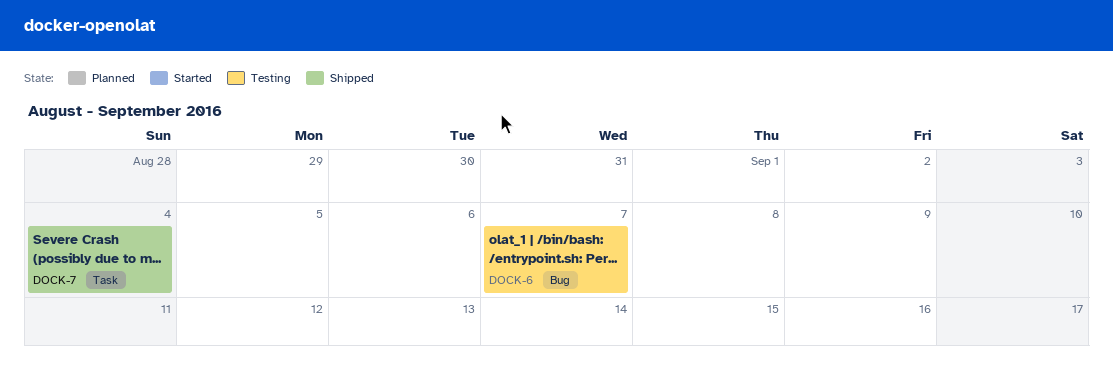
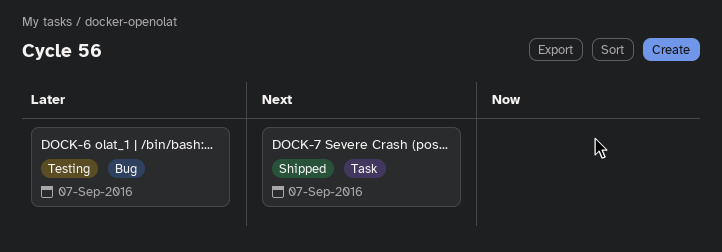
DOCK-7, due: Sep 4 -> Sep 7

